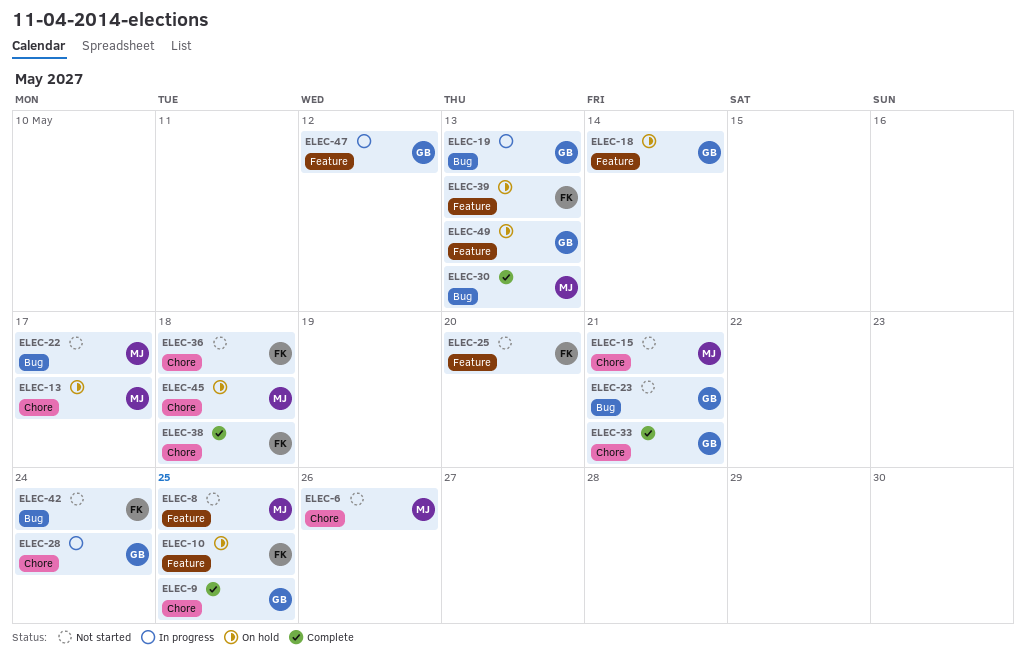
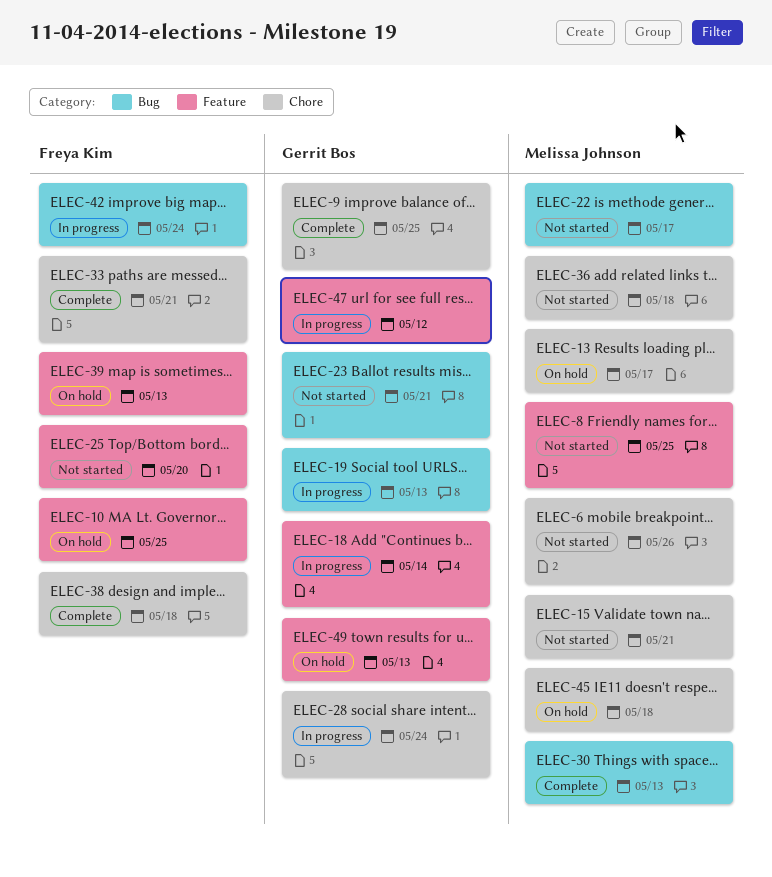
ELEC-18, status: On hold -> In progress
ELEC-33, owner: Gerrit Bos -> Freya Kim
ELEC-36, owner: Freya Kim -> Melissa Johnson
ELEC-42, status: Not started -> In progress

